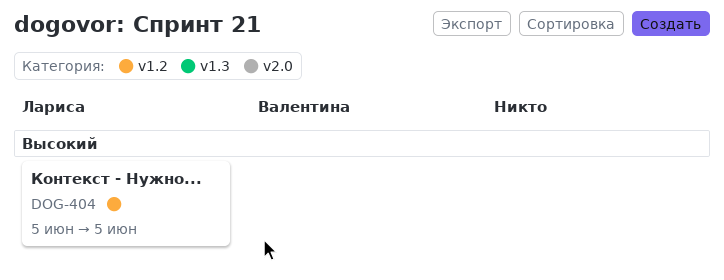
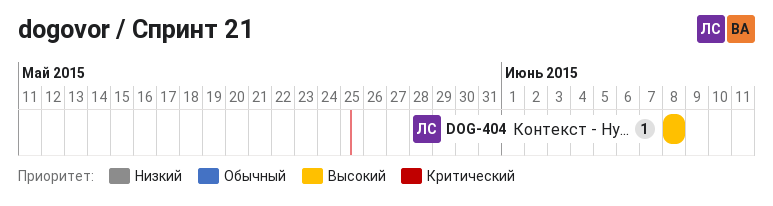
DOG-404, start: Jun 5 -> Jun 8
DOG-404, due: Jun 5 -> Jun 8

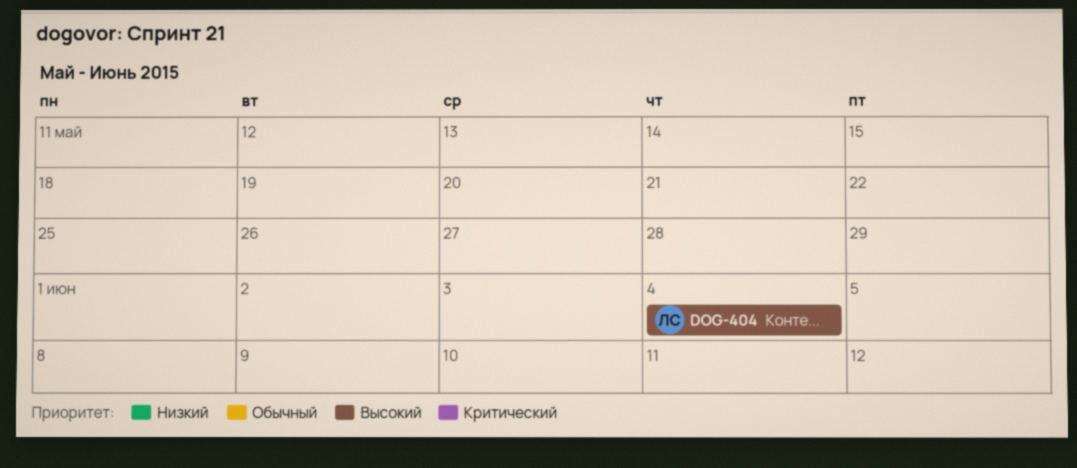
DOG-404, start: Jun 8 -> Jun 4
DOG-404, due: Jun 8 -> Jun 4

